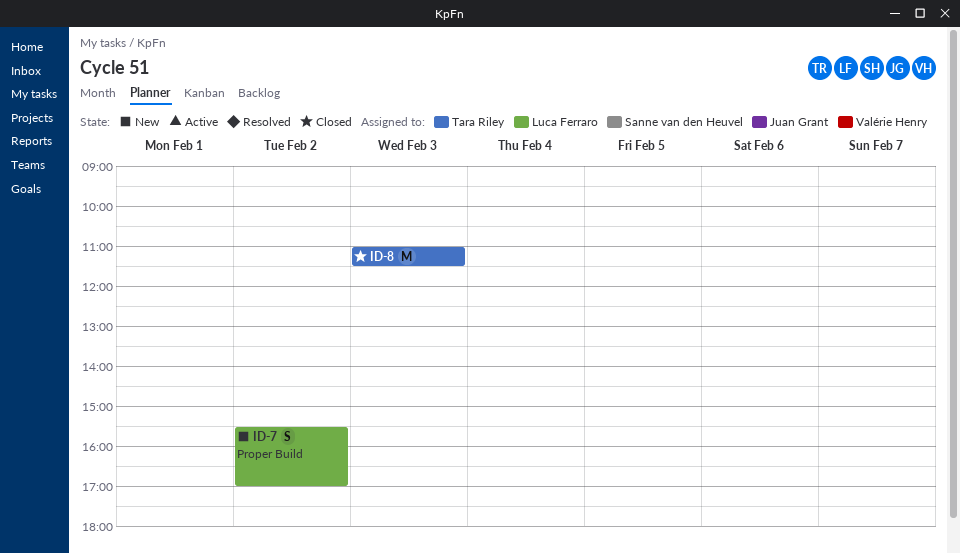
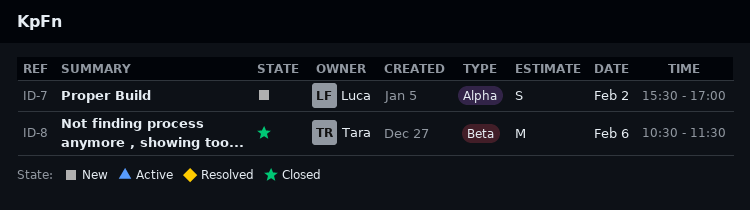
ID-8, day: Feb 3 -> Feb 6
ID-8, begins: 11:00 -> 10:30

